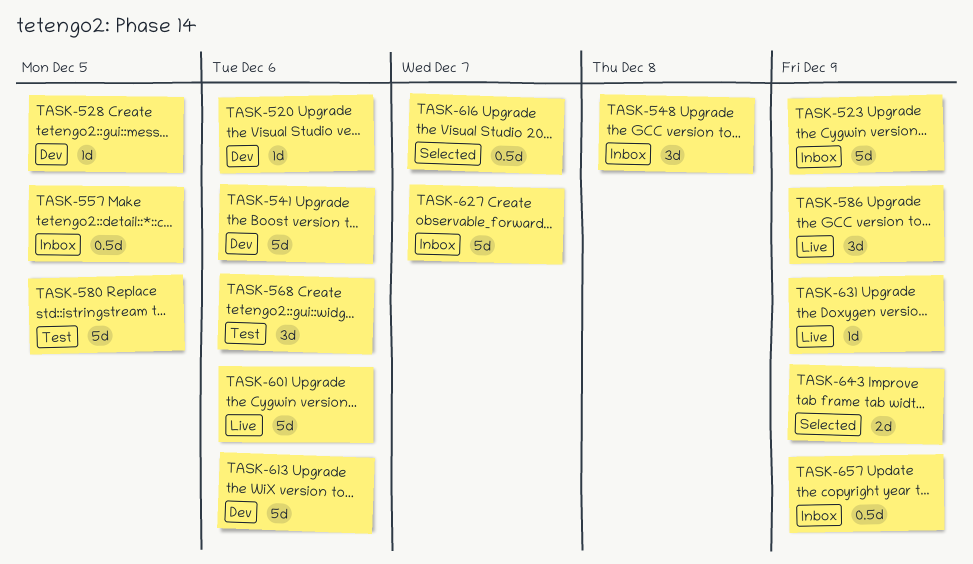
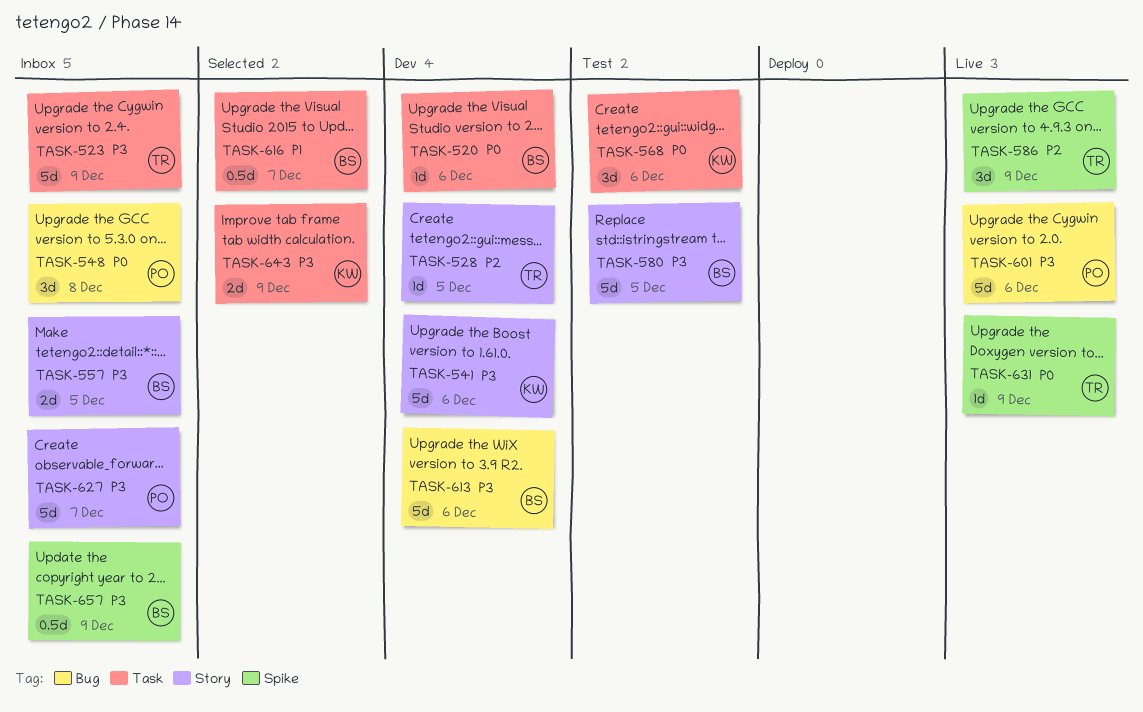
TASK-557, estimate: 0.5d -> 2d

